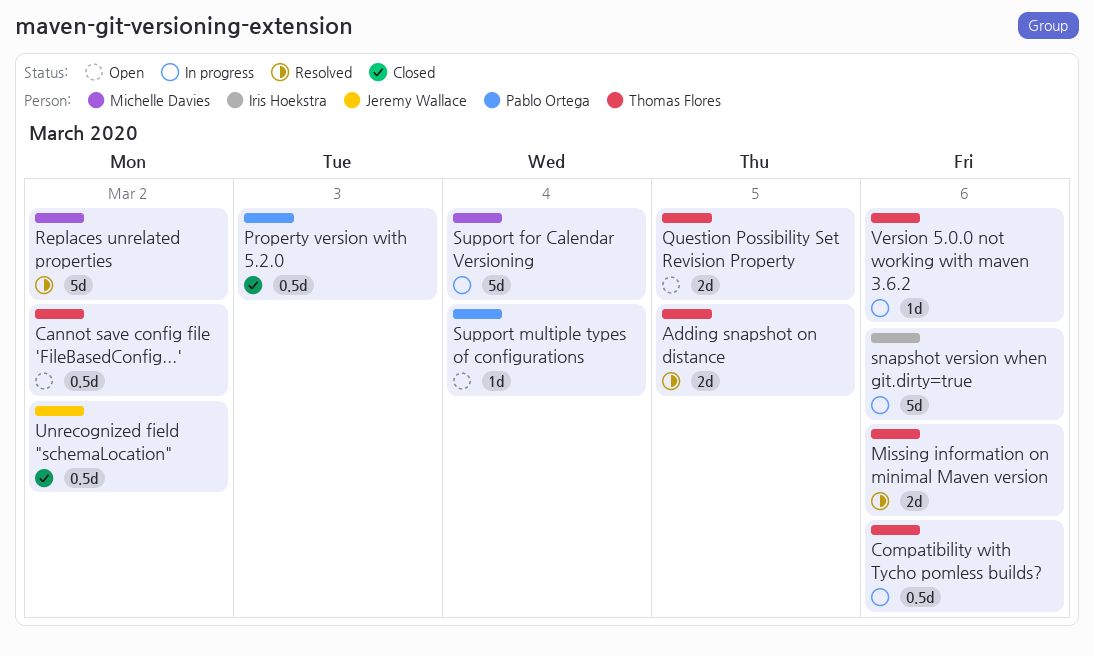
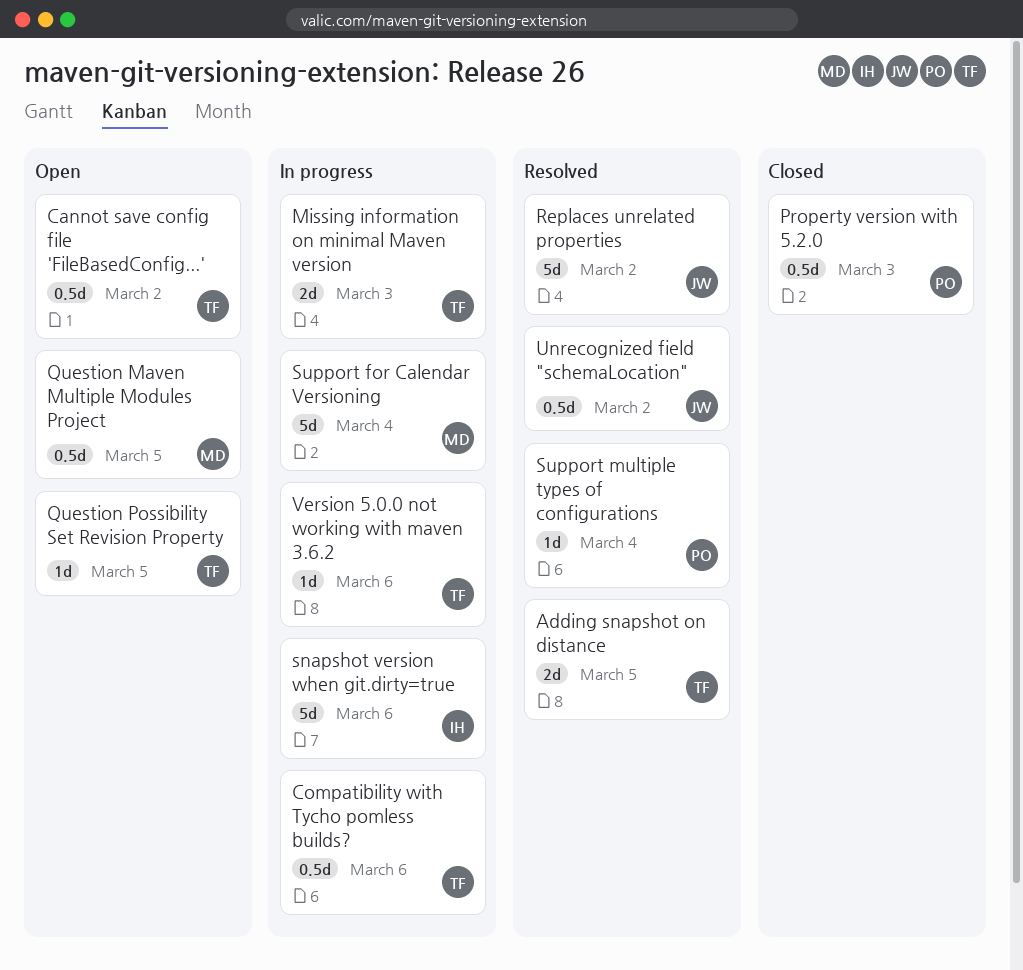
Missing information on minimal Maven version, status: Resolved -> In progress
Missing information on minimal Maven version, due: Mar 6 -> Mar 3
Question Maven Multiple Modules Project: none -> present
Question Possibility Set Revision Property, estimate: 2d -> 1d
Replaces unrelated properties, owner: Michelle Davies -> Jeremy Wallace
Support multiple types of configurations, status: Open -> Resolved
Unrecognized field "schemaLocation", status: Closed -> Resolved

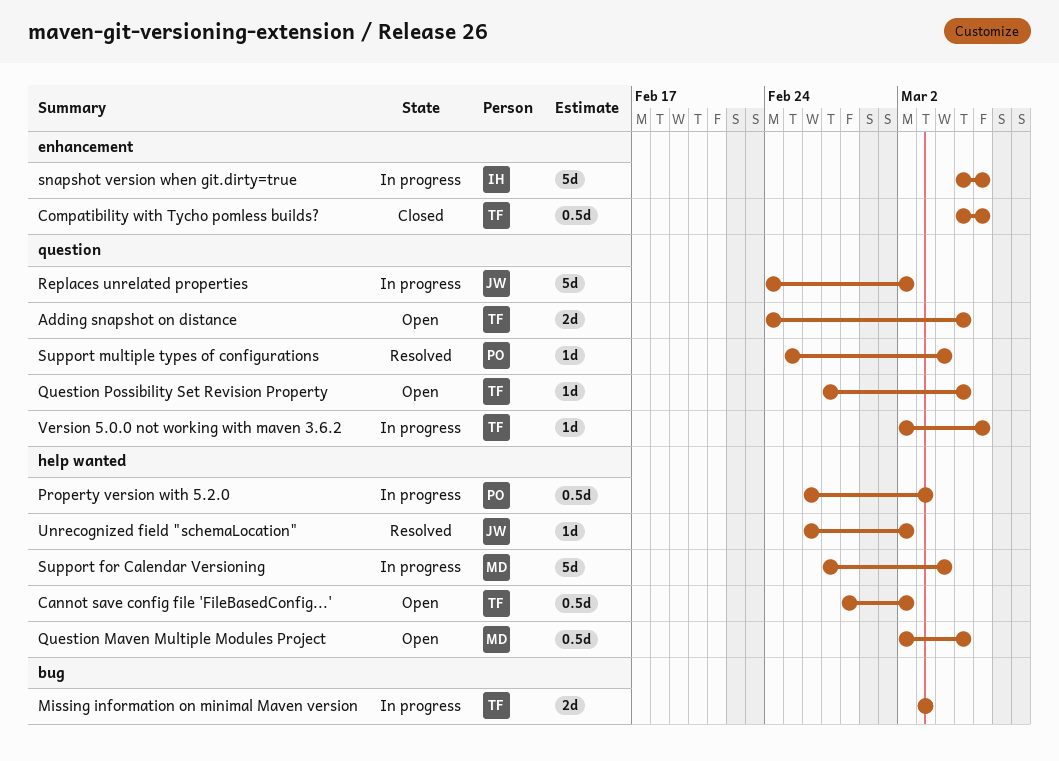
Adding snapshot on distance, status: Resolved -> Open
Compatibility with Tycho pomless builds?, status: In progress -> Closed
Property version with 5.2.0, status: Closed -> In progress
Replaces unrelated properties, status: Resolved -> In progress
Unrecognized field "schemaLocation", estimate: 0.5d -> 1d

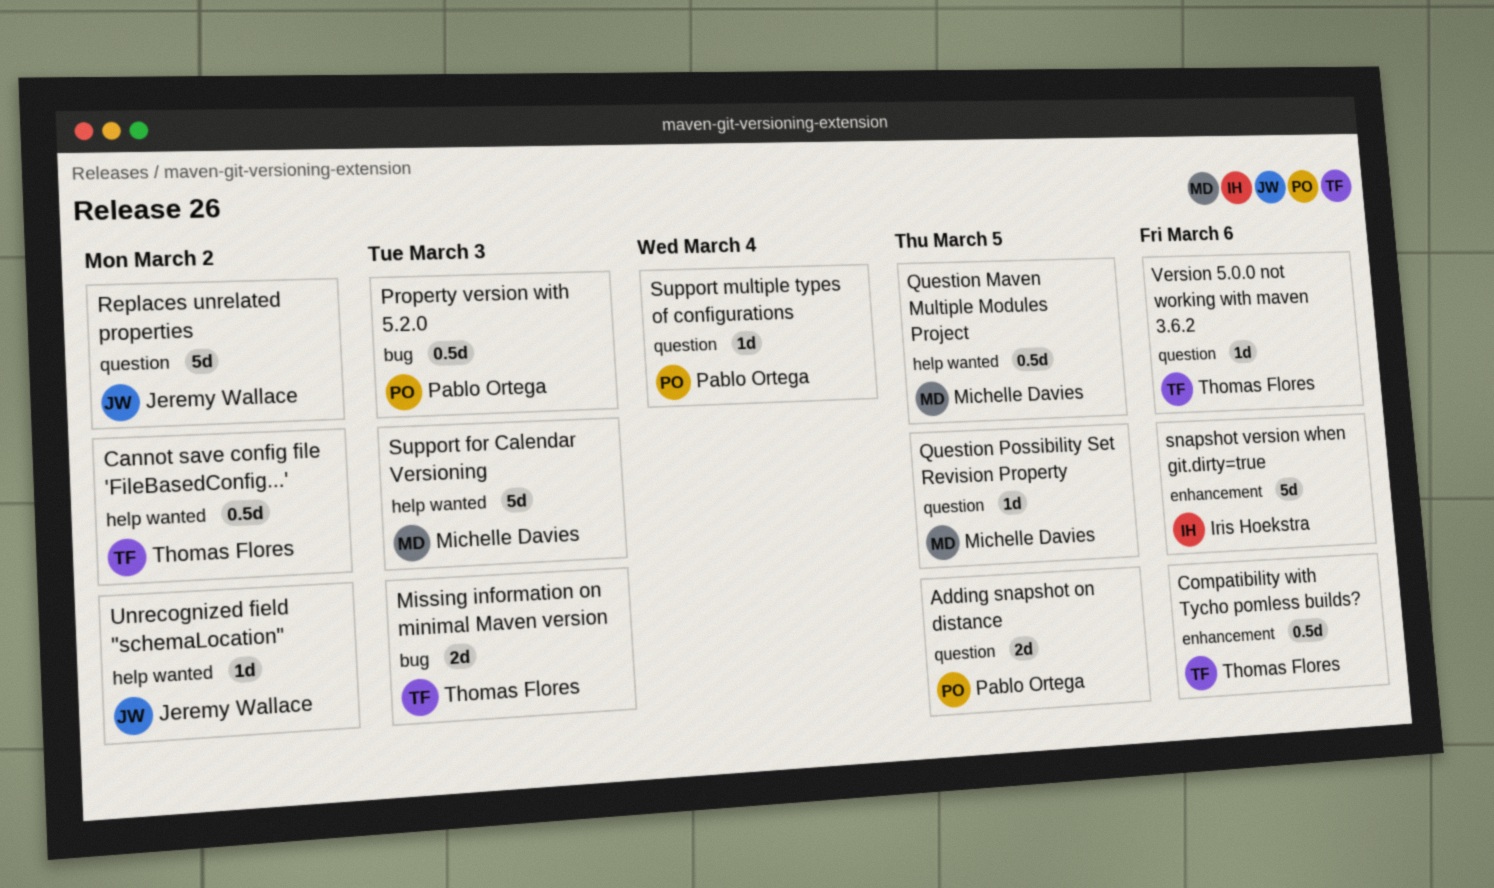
Adding snapshot on distance, owner: Thomas Flores -> Pablo Ortega
Property version with 5.2.0, label: help wanted -> bug
Question Possibility Set Revision Property, owner: Thomas Flores -> Michelle Davies
Support for Calendar Versioning, due: Mar 4 -> Mar 3

